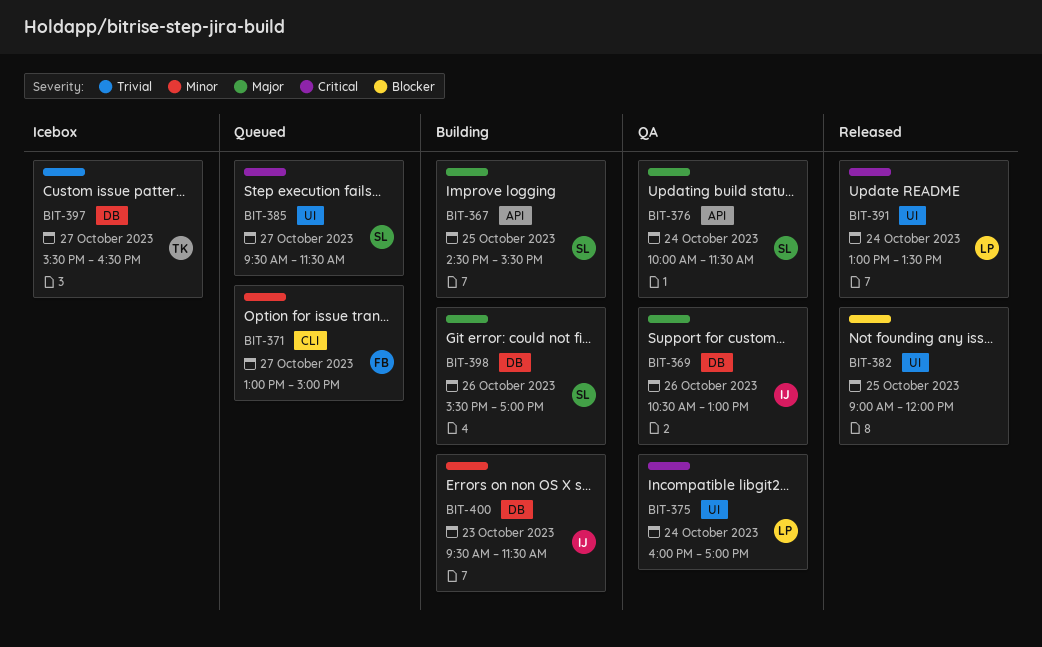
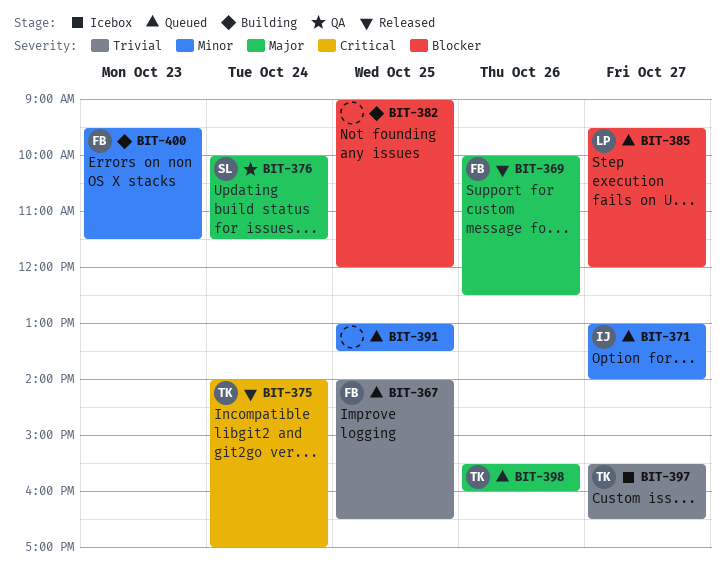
BIT-367, status: Building -> Queued
BIT-367, owner: SL -> FB
BIT-367, priority: Major -> Trivial
BIT-367, begins: 14:30 -> 14:00
BIT-367, ends: 15:30 -> 16:30
BIT-369, status: QA -> Released
BIT-369, owner: IJ -> FB
BIT-369, begins: 10:30 -> 10:00
BIT-369, ends: 13:00 -> 12:30
BIT-371, owner: FB -> IJ
BIT-371, ends: 15:00 -> 14:00
BIT-375, status: QA -> Released
BIT-375, owner: LP -> TK
BIT-375, begins: 16:00 -> 14:00
BIT-382, status: Released -> Building
BIT-385, owner: SL -> LP
BIT-385, priority: Critical -> Blocker
BIT-385, ends: 11:30 -> 12:00
BIT-391, status: Released -> Queued
BIT-391, owner: LP -> none
BIT-391, priority: Critical -> Minor
BIT-391, day: Oct 24 -> Oct 25
BIT-398, status: Building -> Queued
BIT-398, owner: SL -> TK
BIT-398, ends: 17:00 -> 16:00
BIT-400, owner: IJ -> FB

